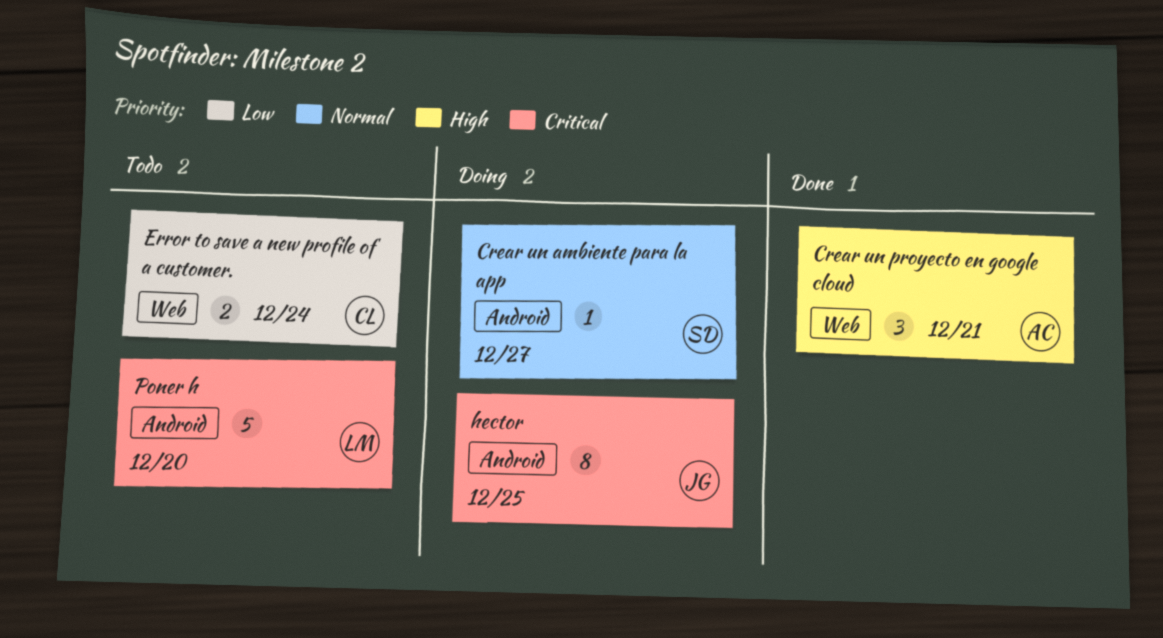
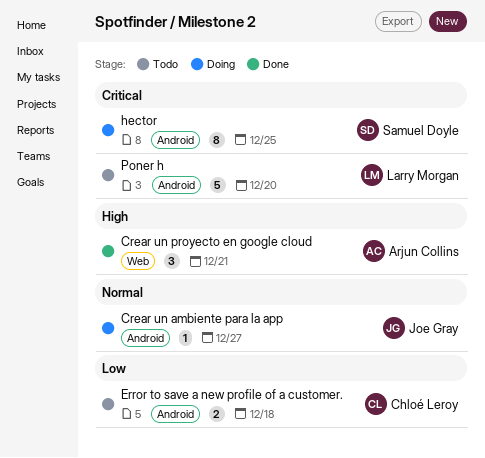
Crear un ambiente para la app, owner: Samuel Doyle -> Joe Gray
Error to save a new profile of a customer., label: Web -> Android
Error to save a new profile of a customer., due: Dec 24 -> Dec 18
hector, owner: Joe Gray -> Samuel Doyle

